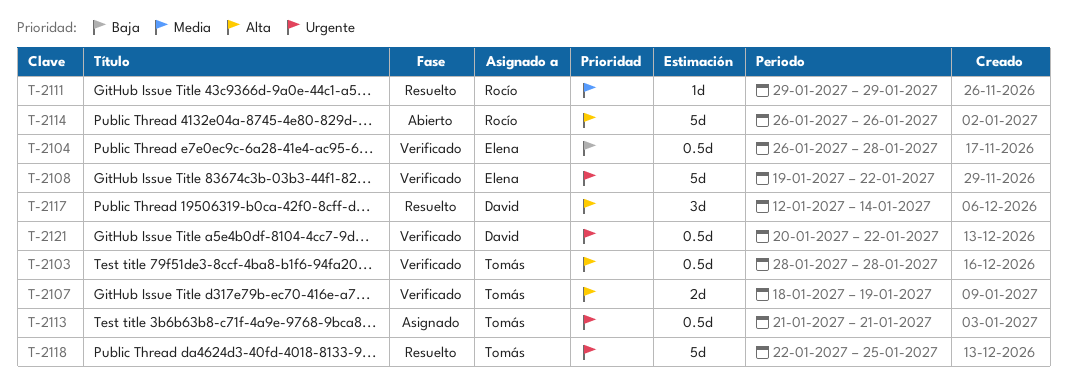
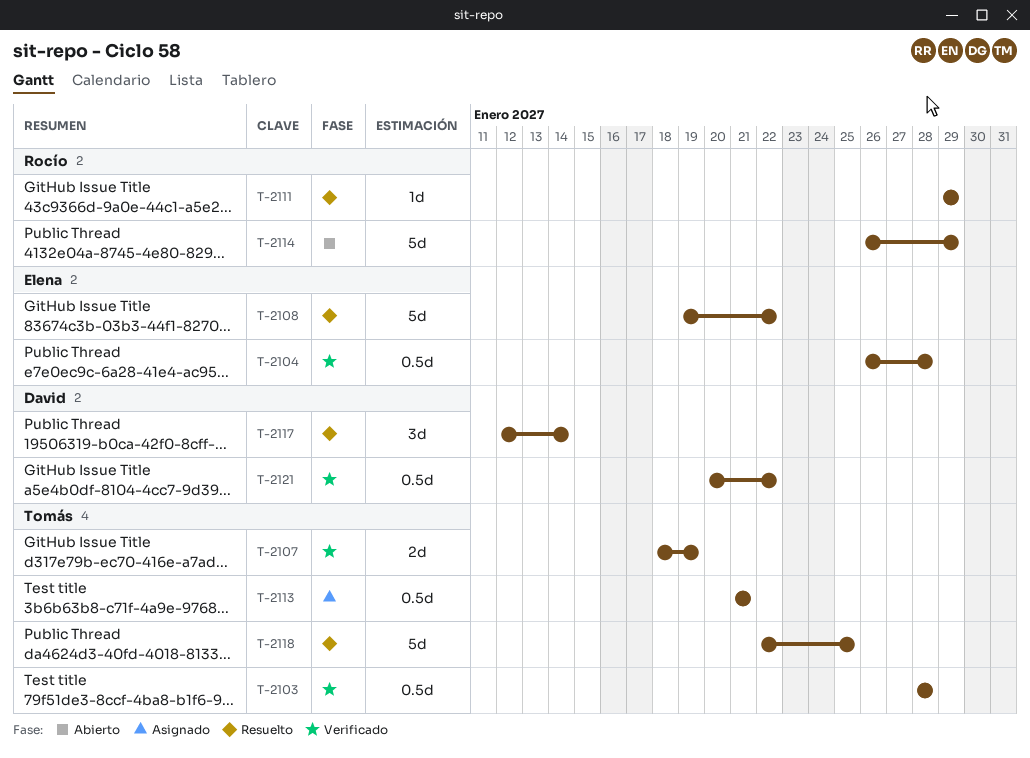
T-2108, status: Verificado -> Resuelto
T-2114, due: Jan 26 -> Jan 29

